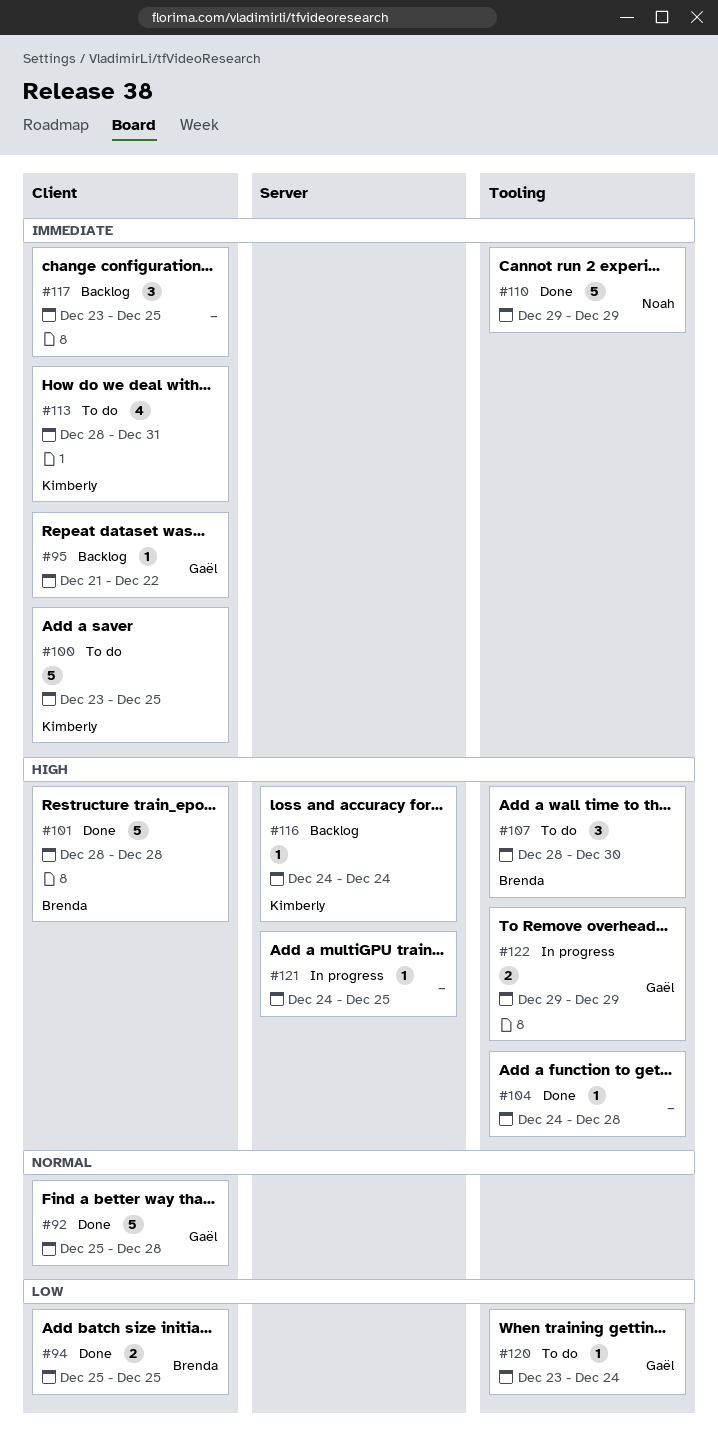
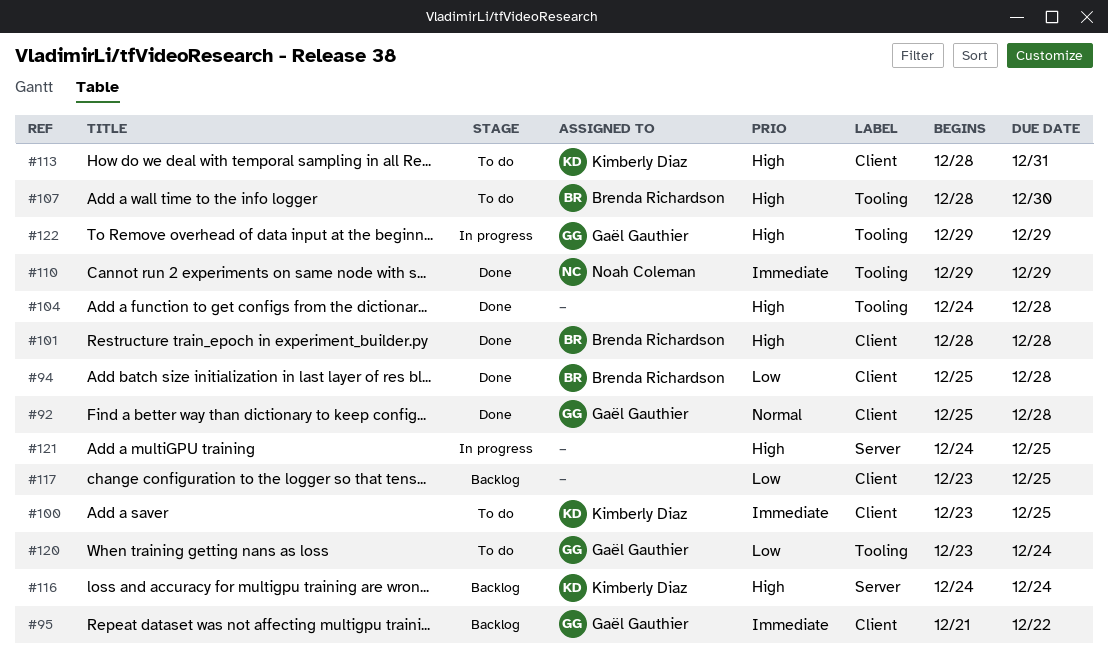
#94, due: Dec 25 -> Dec 28
#113, priority: Immediate -> High
#117, priority: Immediate -> Low

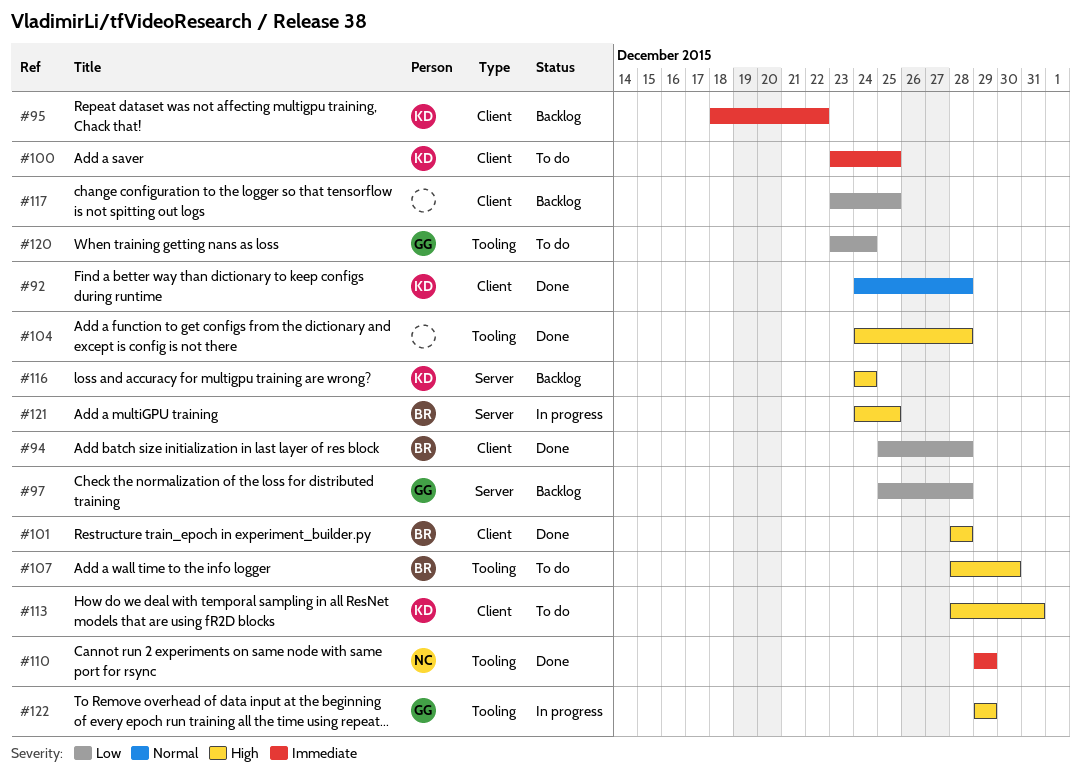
#92, owner: Gaël Gauthier -> Kimberly Diaz
#92, start: Dec 25 -> Dec 24
#95, owner: Gaël Gauthier -> Kimberly Diaz
#95, start: Dec 21 -> Dec 18
#97: none -> present
#121, owner: none -> Brenda Richardson

